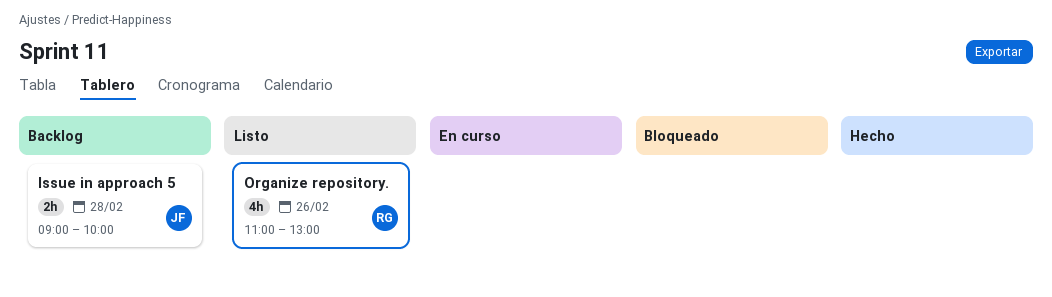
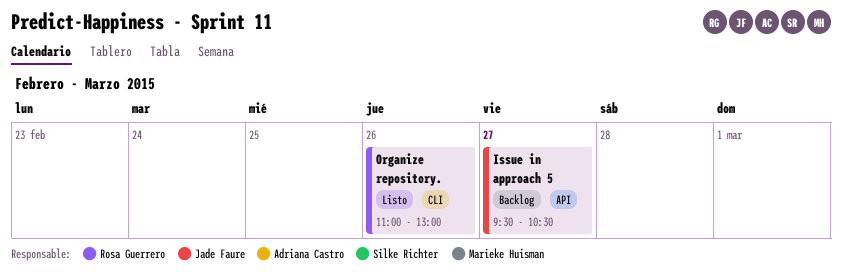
Issue in approach 5, day: Feb 28 -> Feb 27
Issue in approach 5, begins: 09:00 -> 09:30
Issue in approach 5, ends: 10:00 -> 10:30

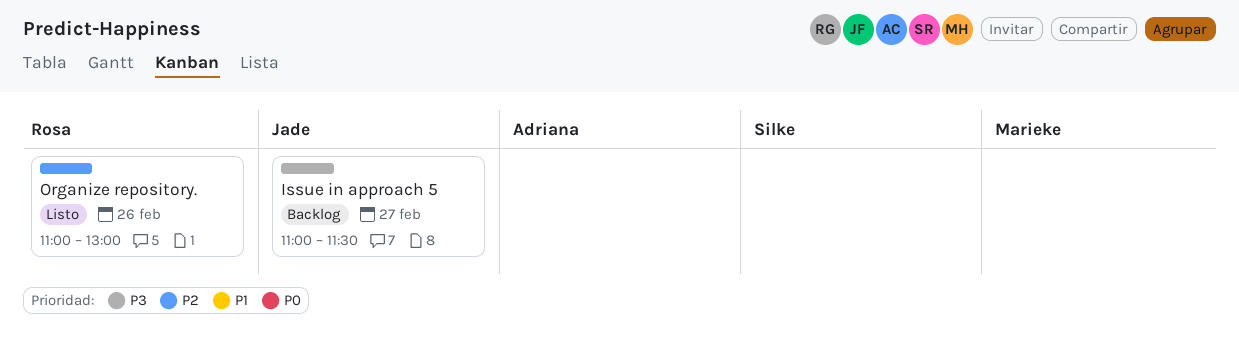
Issue in approach 5, begins: 09:30 -> 11:00
Issue in approach 5, ends: 10:30 -> 11:30

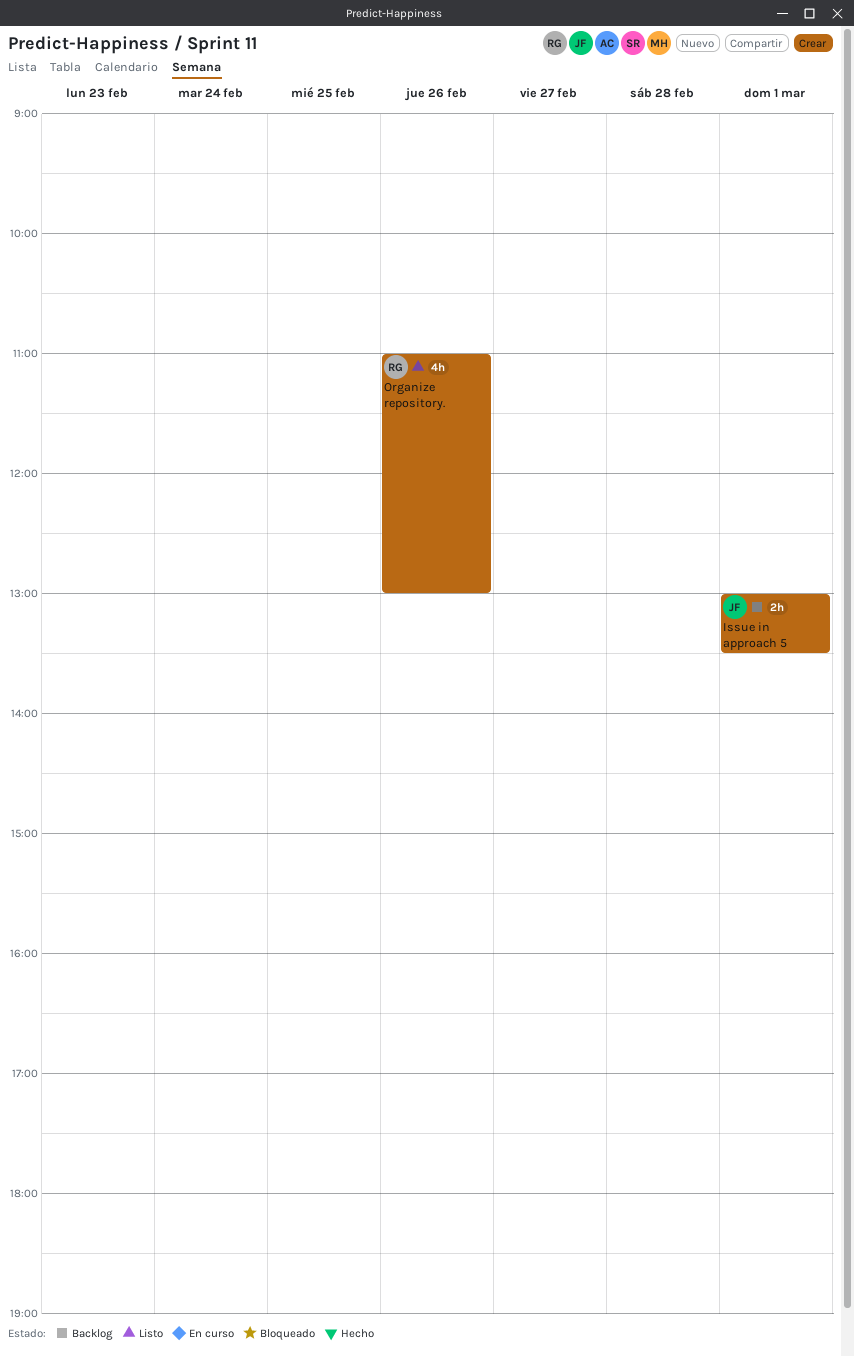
Issue in approach 5, day: Feb 27 -> Mar 1
Issue in approach 5, begins: 11:00 -> 13:00
Issue in approach 5, ends: 11:30 -> 13:30

